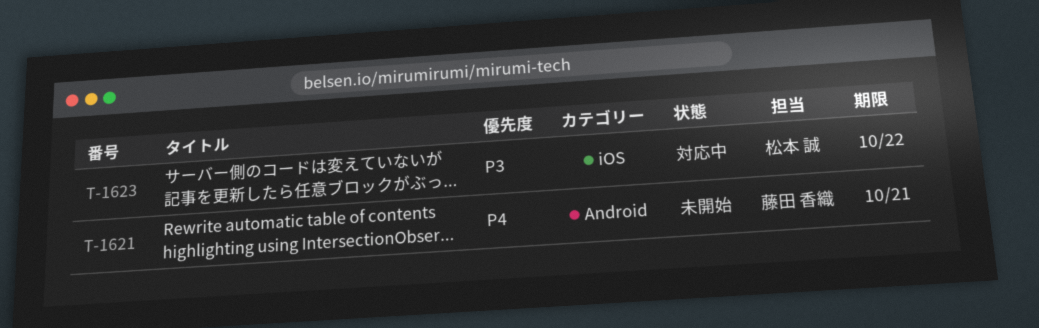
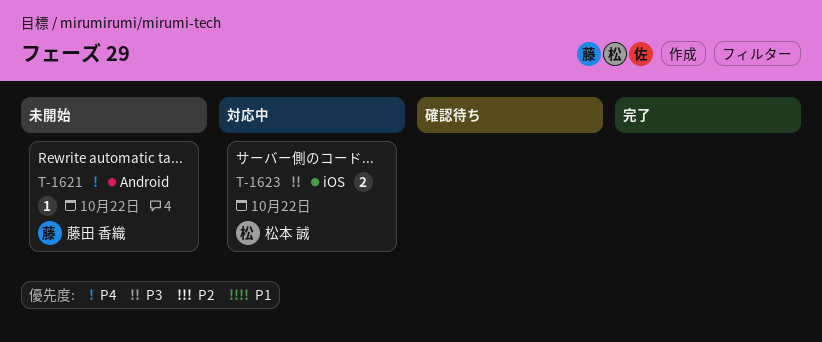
T-1621, due: Oct 21 -> Oct 22

